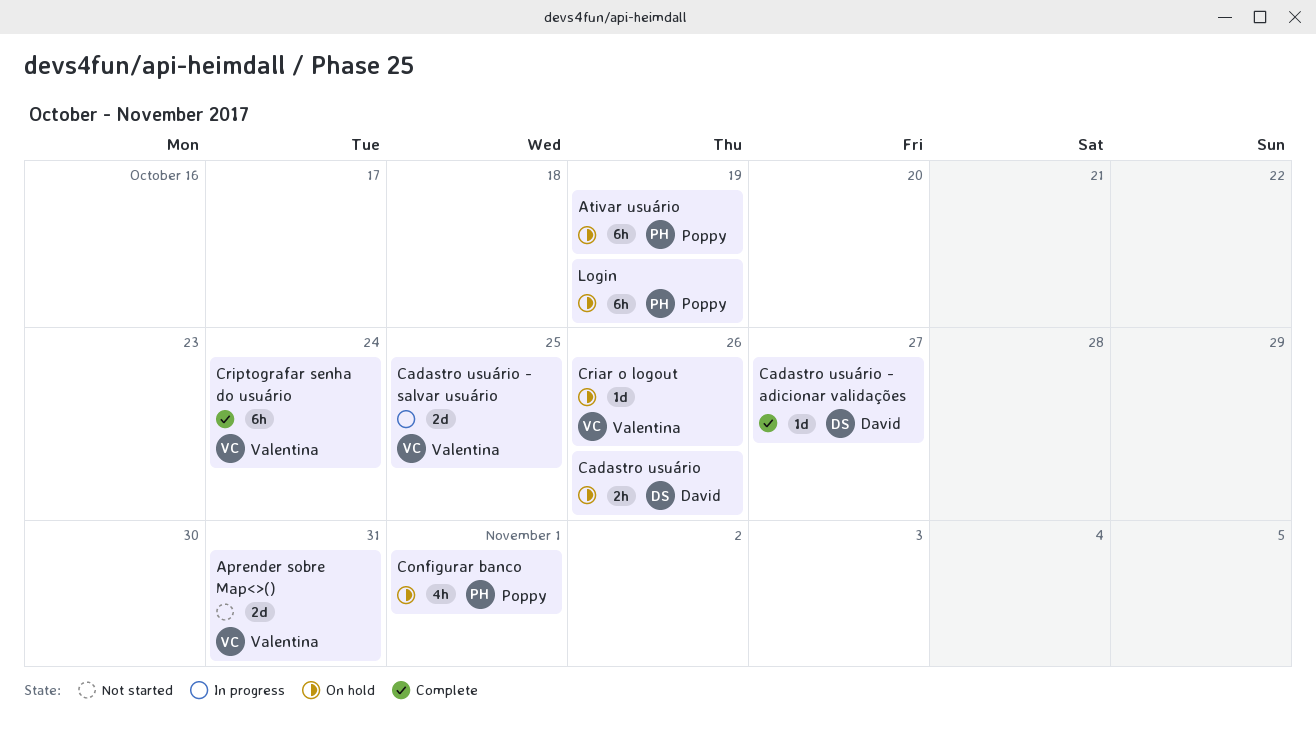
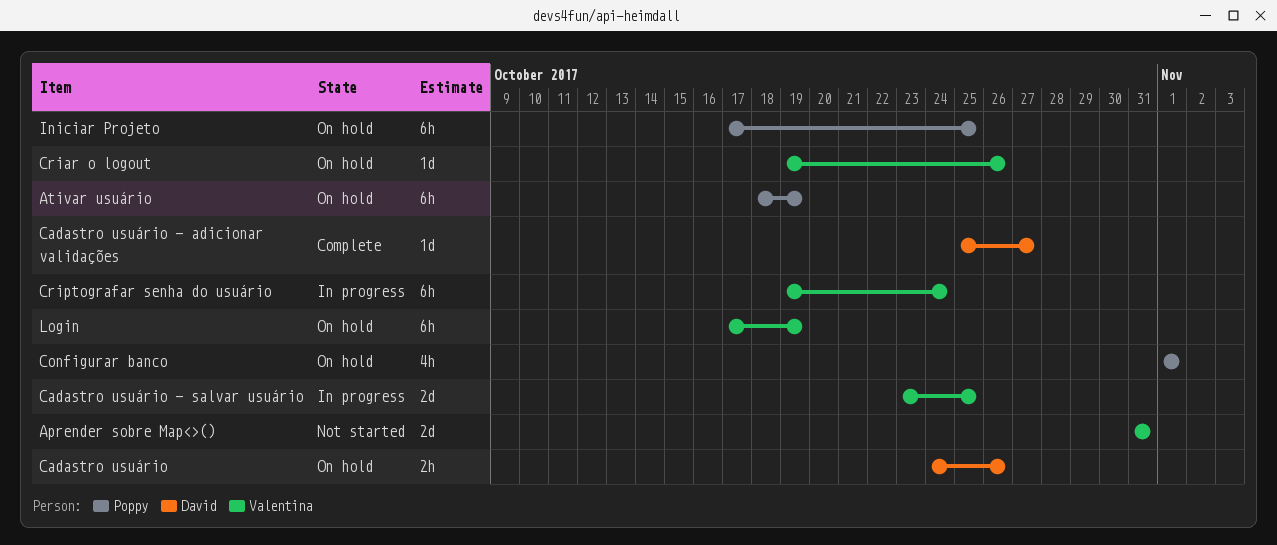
Criptografar senha do usuário, status: Complete -> In progress
Iniciar Projeto: none -> present
Login, owner: Poppy -> Valentina

